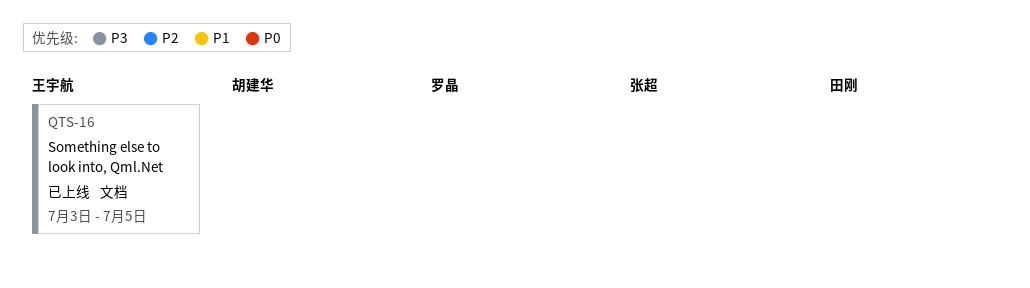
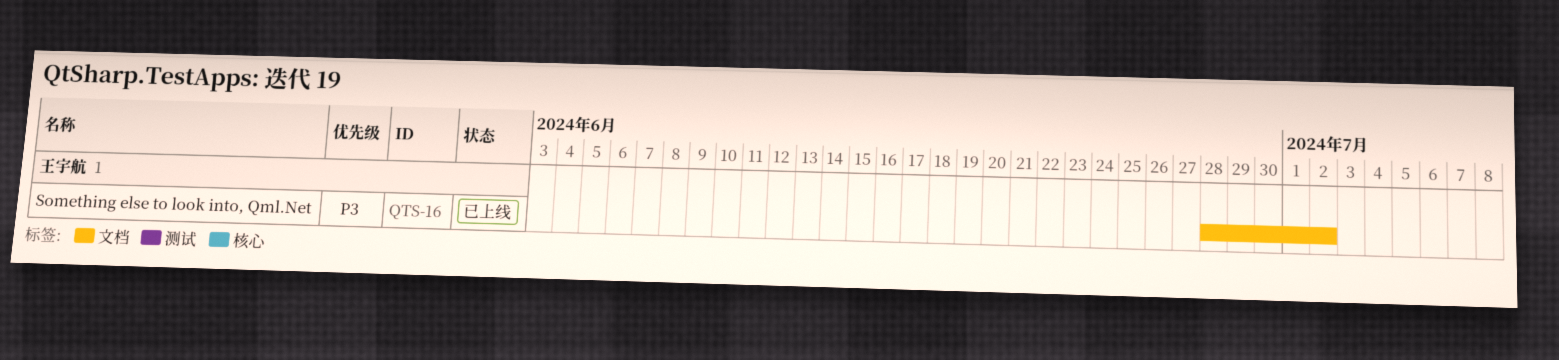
QTS-16, start: Jul 3 -> Jun 28
QTS-16, due: Jul 5 -> Jul 2

